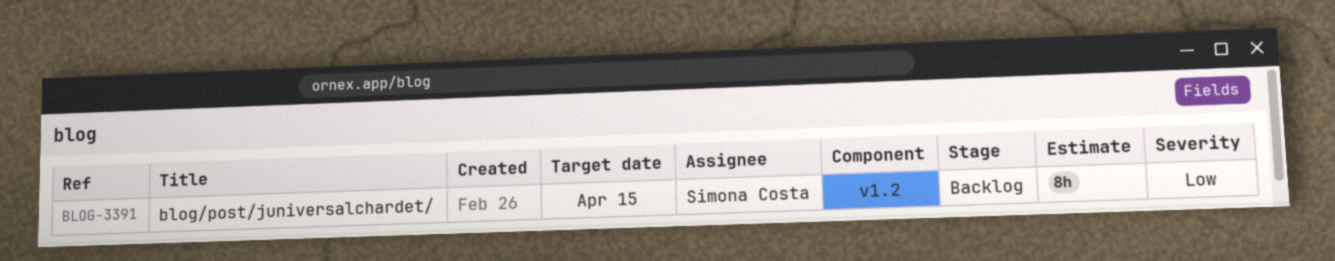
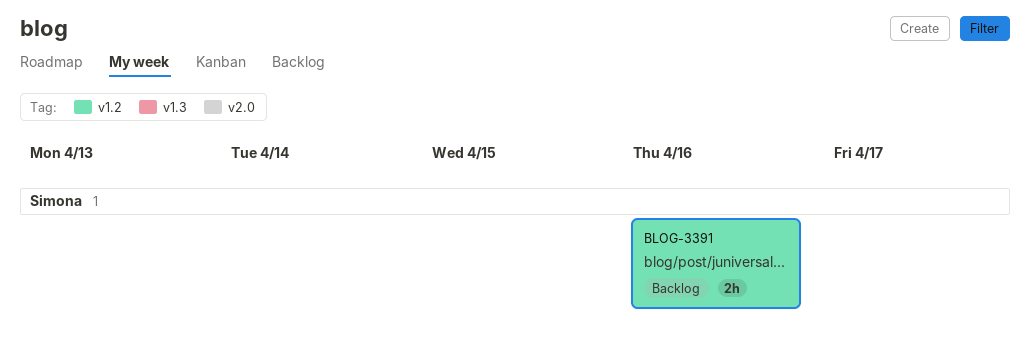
BLOG-3391, estimate: 8h -> 2h
BLOG-3391, due: Apr 15 -> Apr 16

